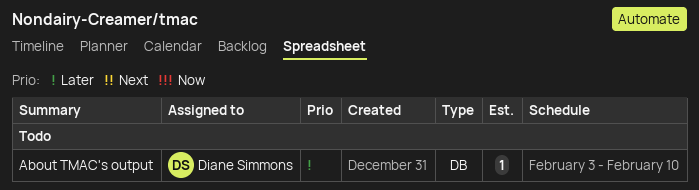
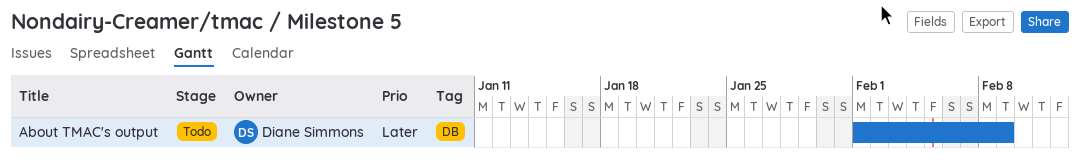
About TMAC's output, start: Feb 3 -> Feb 1
About TMAC's output, due: Feb 10 -> Feb 9

